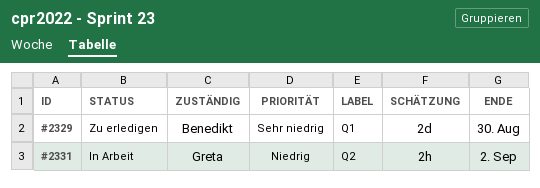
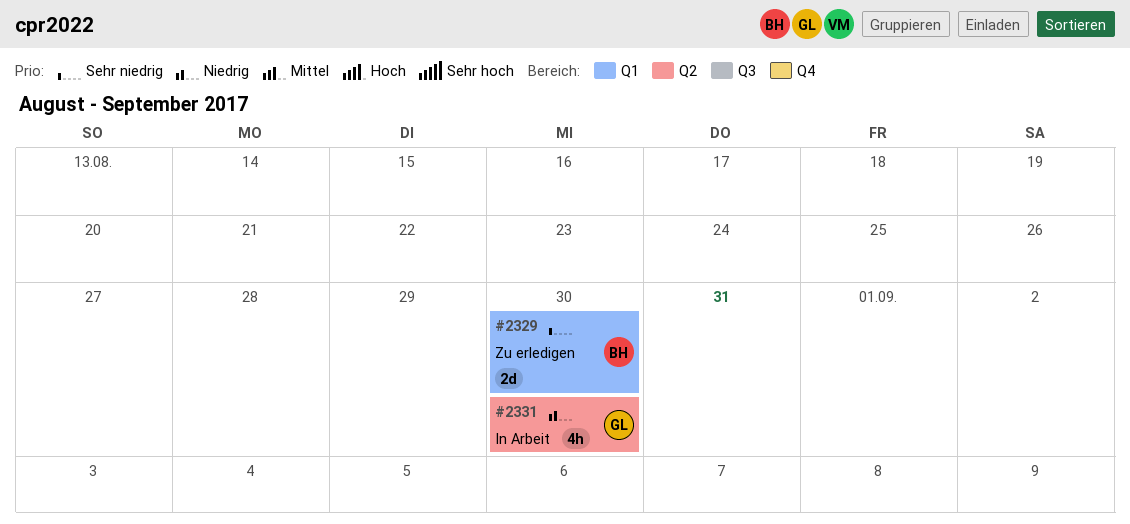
#2331, estimate: 2h -> 4h
#2331, due: Sep 2 -> Aug 30

